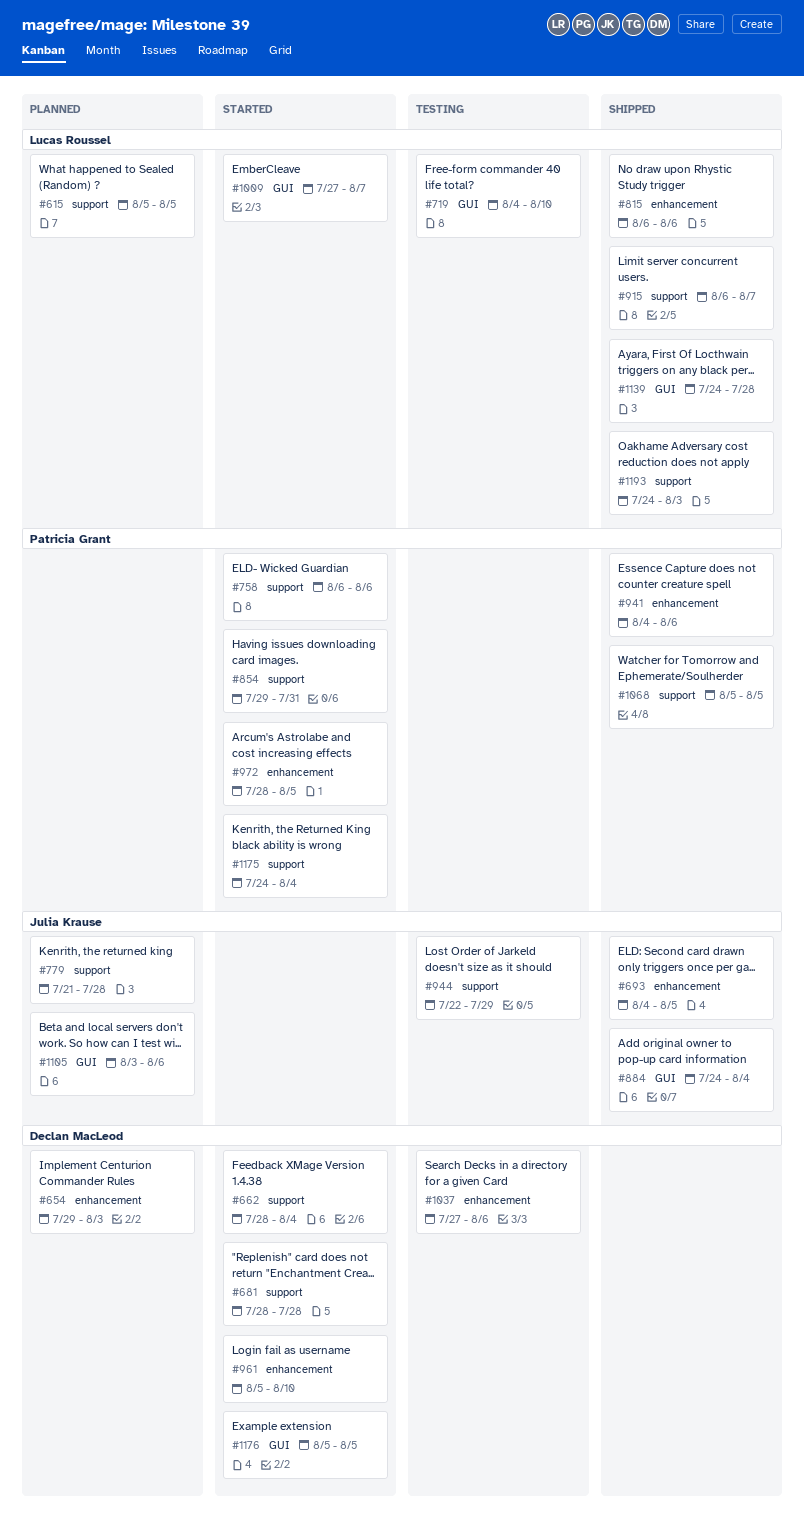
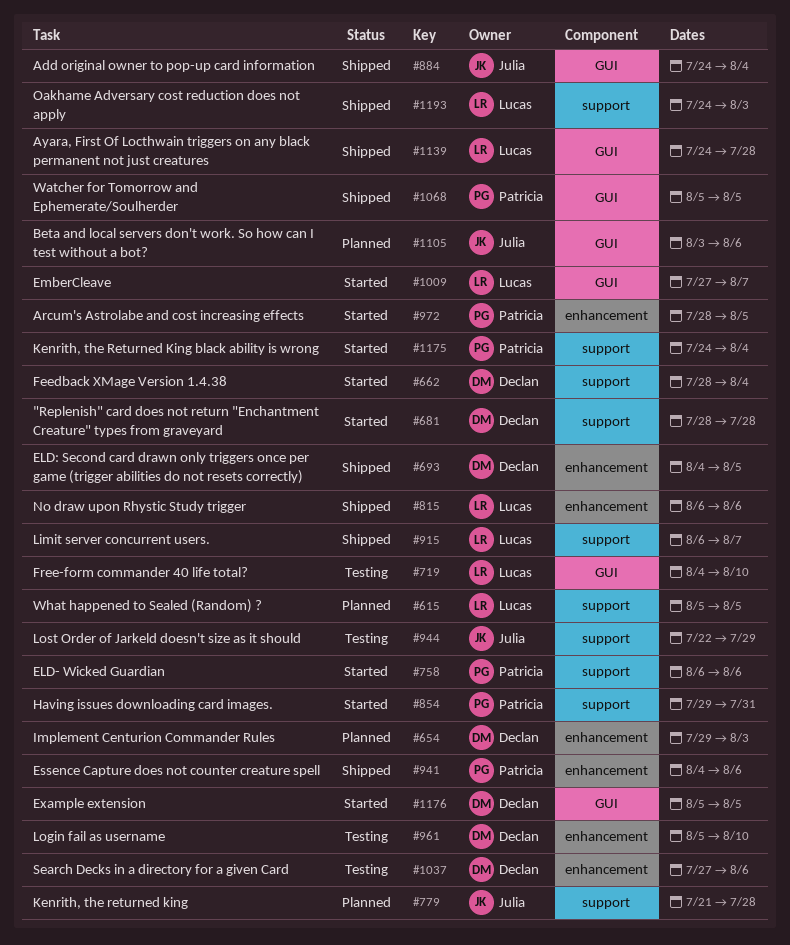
#693, owner: Julia Krause -> Declan MacLeod
#961, status: Started -> Testing
#1068, label: support -> GUI

